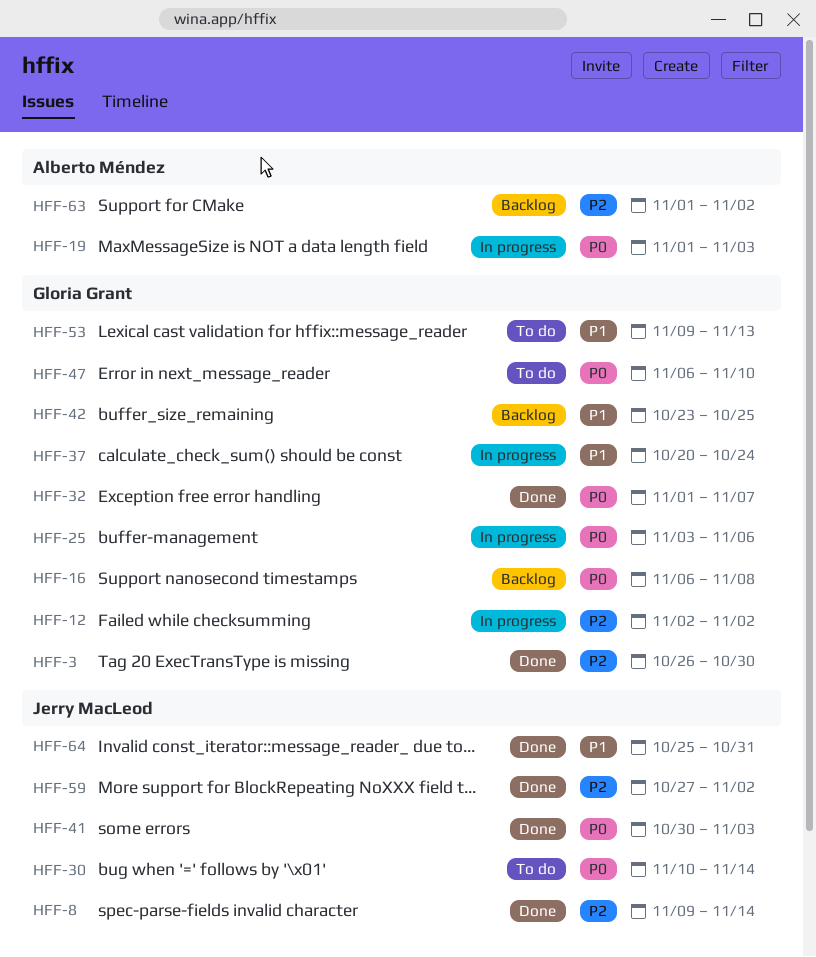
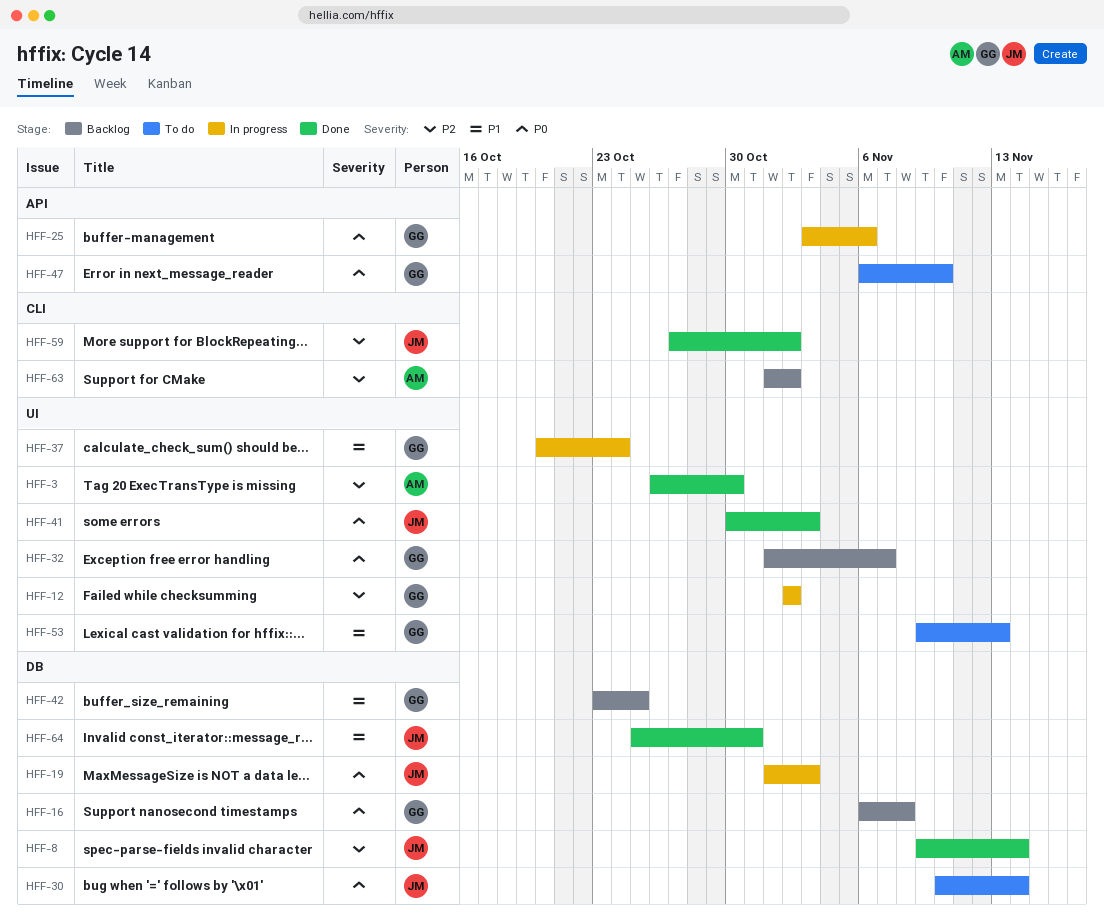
HFF-3, owner: Gloria Grant -> Alberto Méndez
HFF-19, owner: Alberto Méndez -> Jerry MacLeod
HFF-32, status: Done -> Backlog

